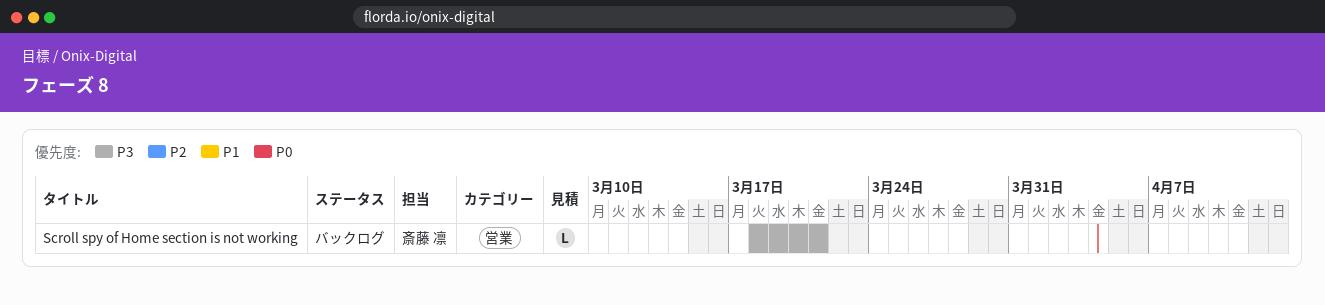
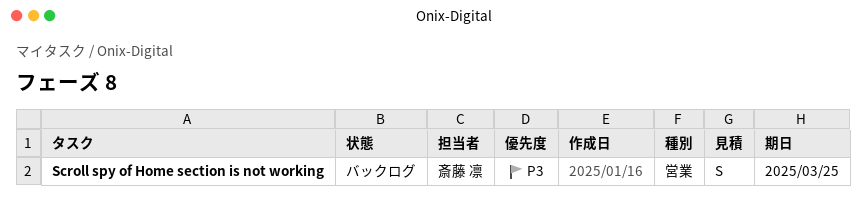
Scroll spy of Home section is not working, estimate: L -> S
Scroll spy of Home section is not working, due: Mar 21 -> Mar 25

